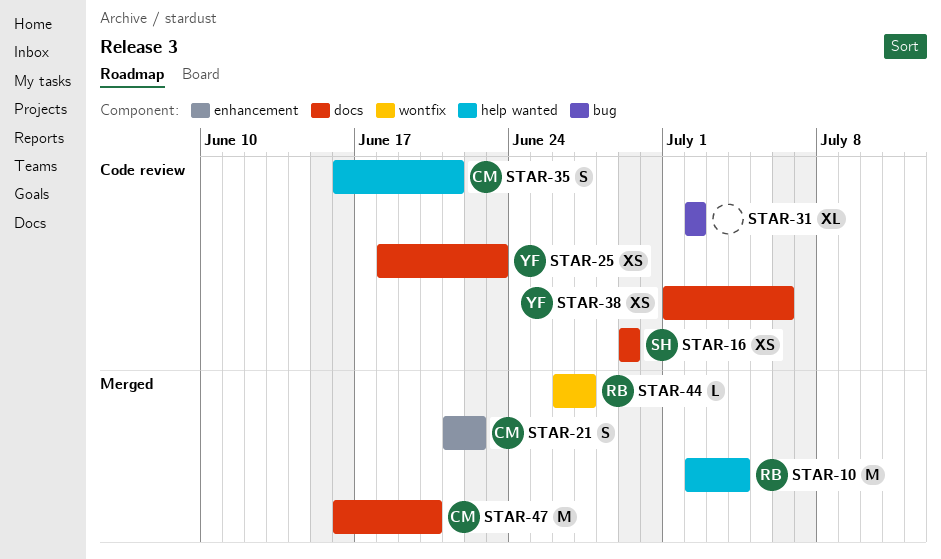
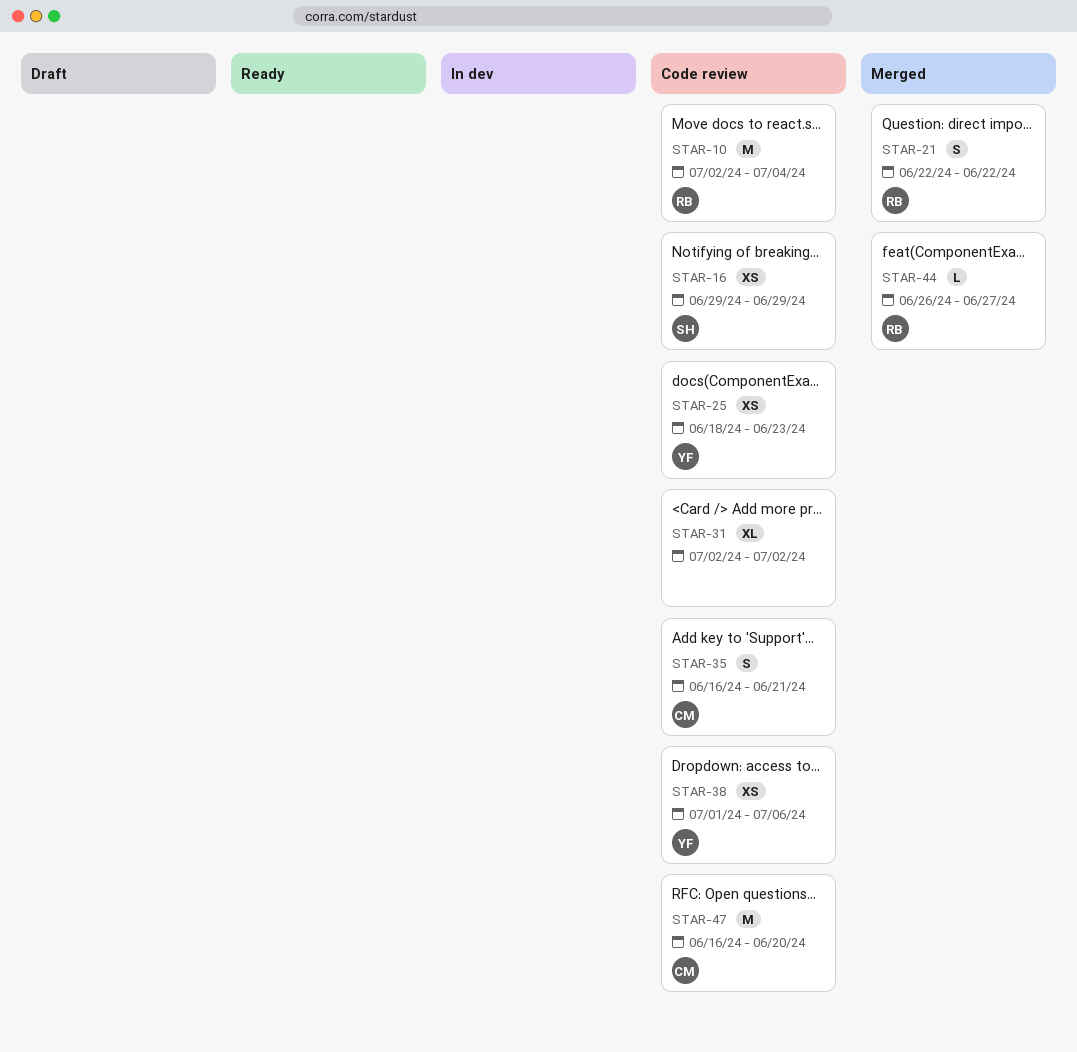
STAR-10, status: Merged -> Code review
STAR-21, owner: CM -> RB
STAR-21, start: Jun 21 -> Jun 22
STAR-47, status: Merged -> Code review

